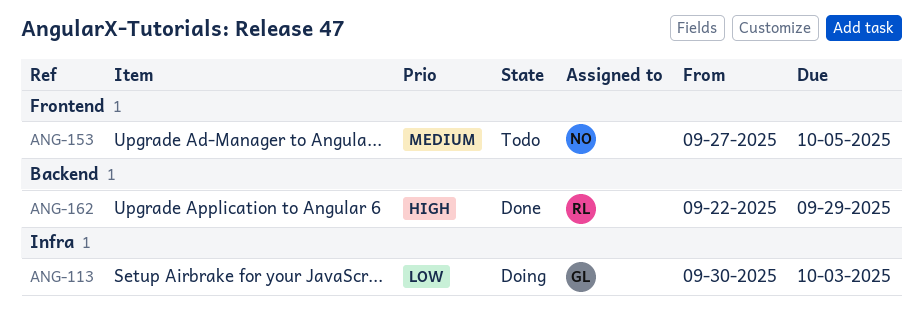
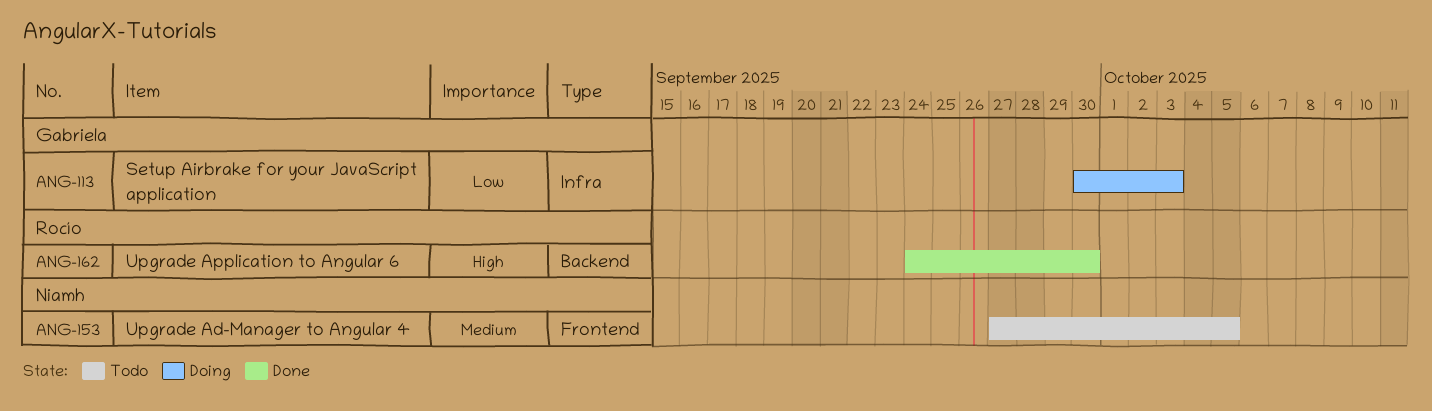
ANG-162, start: Sep 22 -> Sep 24
ANG-162, due: Sep 29 -> Sep 30

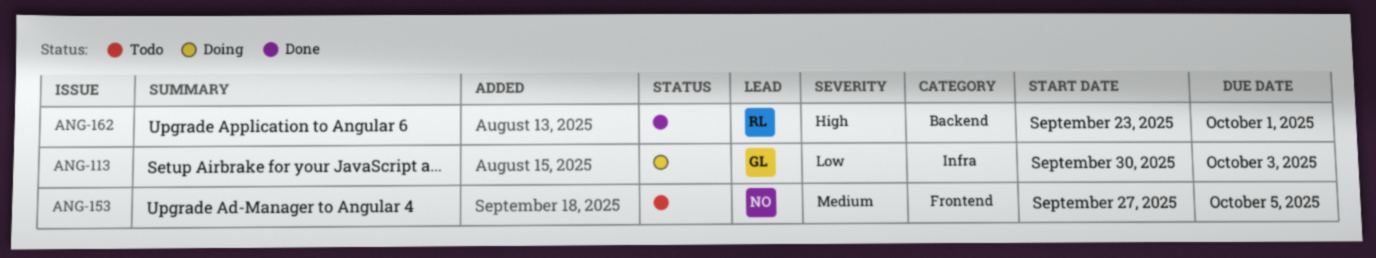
ANG-162, start: Sep 24 -> Sep 23
ANG-162, due: Sep 30 -> Oct 1

